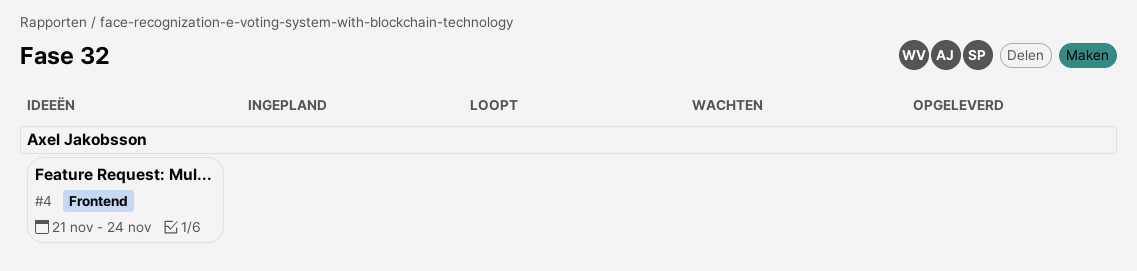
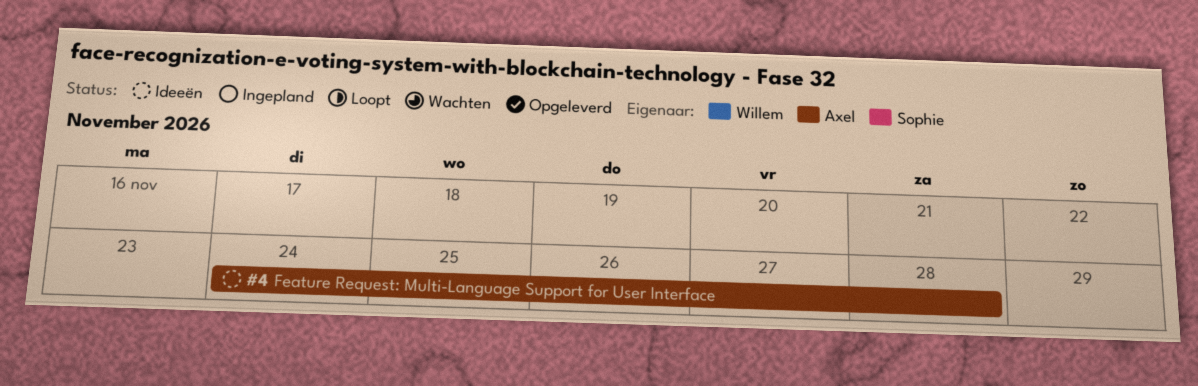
#4, start: Nov 21 -> Nov 24
#4, due: Nov 24 -> Nov 28

